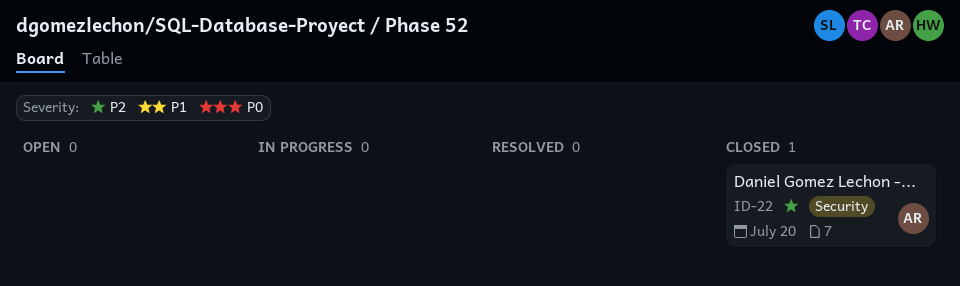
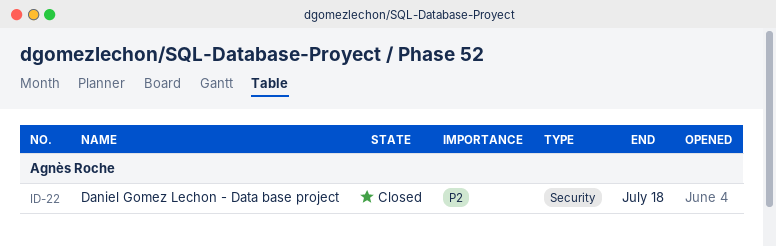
ID-22, due: Jul 20 -> Jul 18

